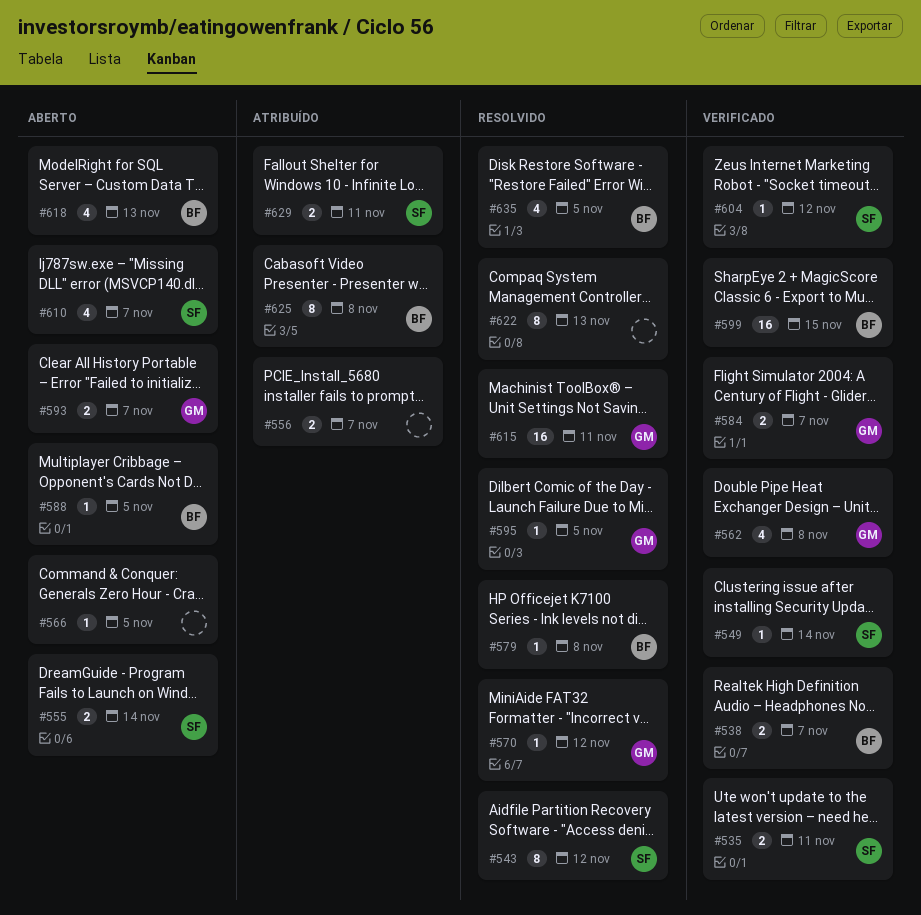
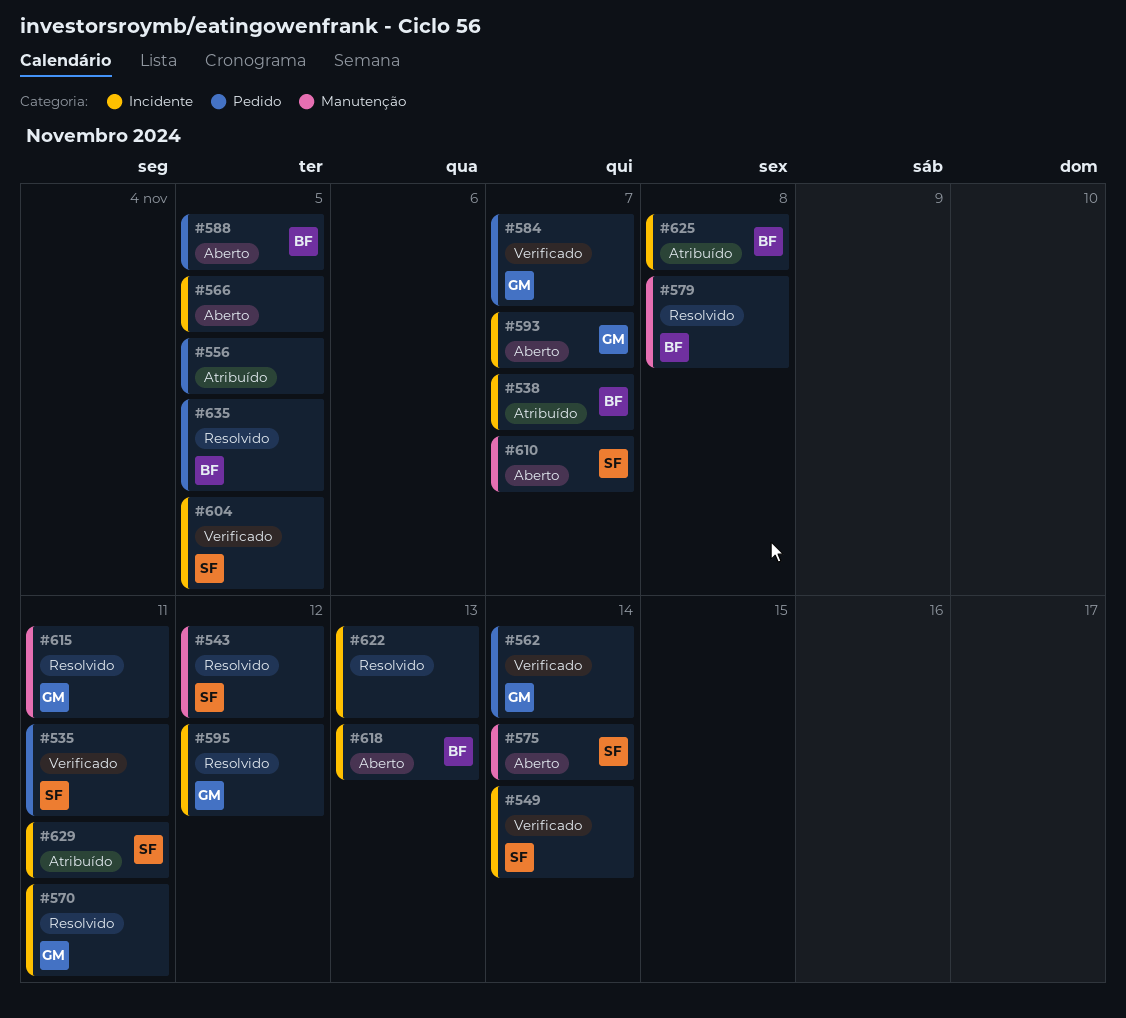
#538, status: Verificado -> Atribuído
#555: present -> none
#556, due: Nov 7 -> Nov 5
#562, due: Nov 8 -> Nov 14
#570, due: Nov 12 -> Nov 11
#575: none -> present
#595, due: Nov 5 -> Nov 12
#599: present -> none
#604, due: Nov 12 -> Nov 5

